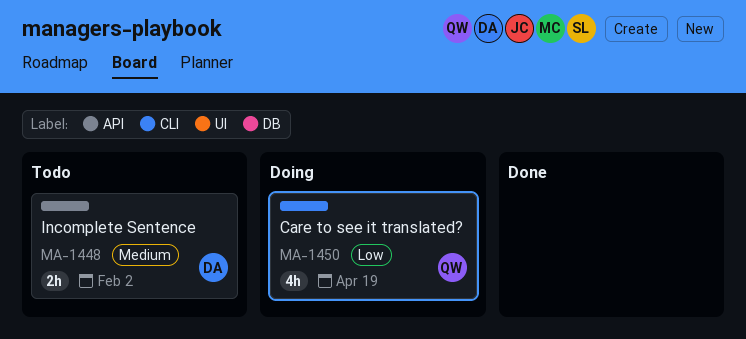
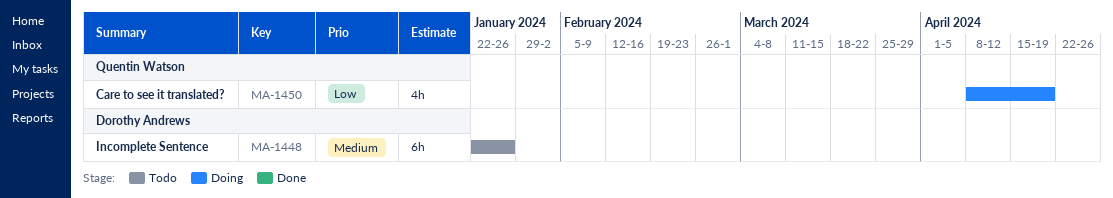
MA-1448, estimate: 2h -> 6h
MA-1448, due: Feb 2 -> Jan 26

